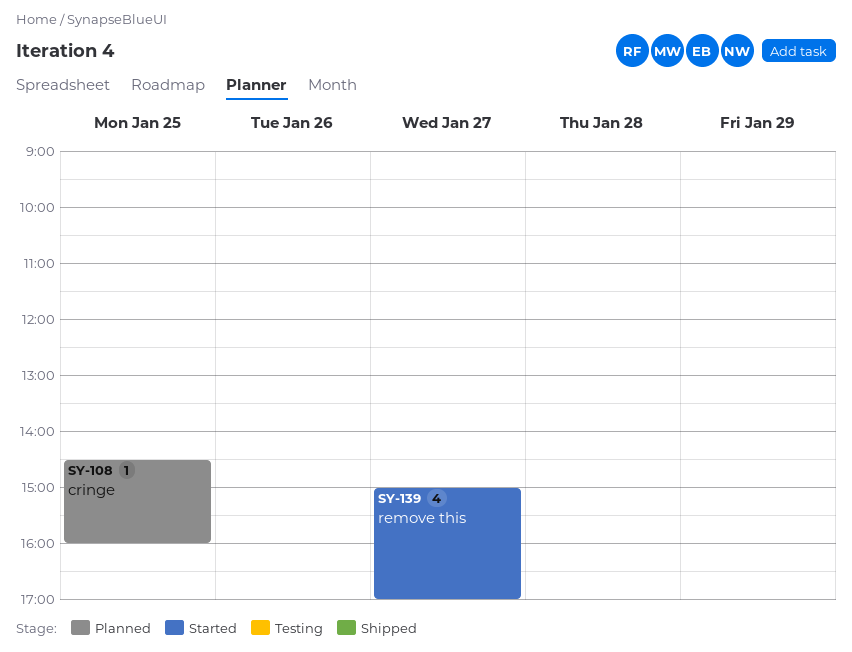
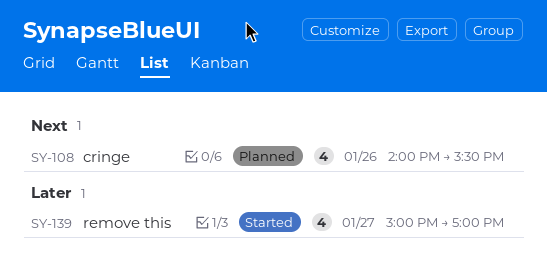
SY-108, estimate: 1 -> 4
SY-108, day: Jan 25 -> Jan 26
SY-108, begins: 14:30 -> 14:00
SY-108, ends: 16:00 -> 15:30

